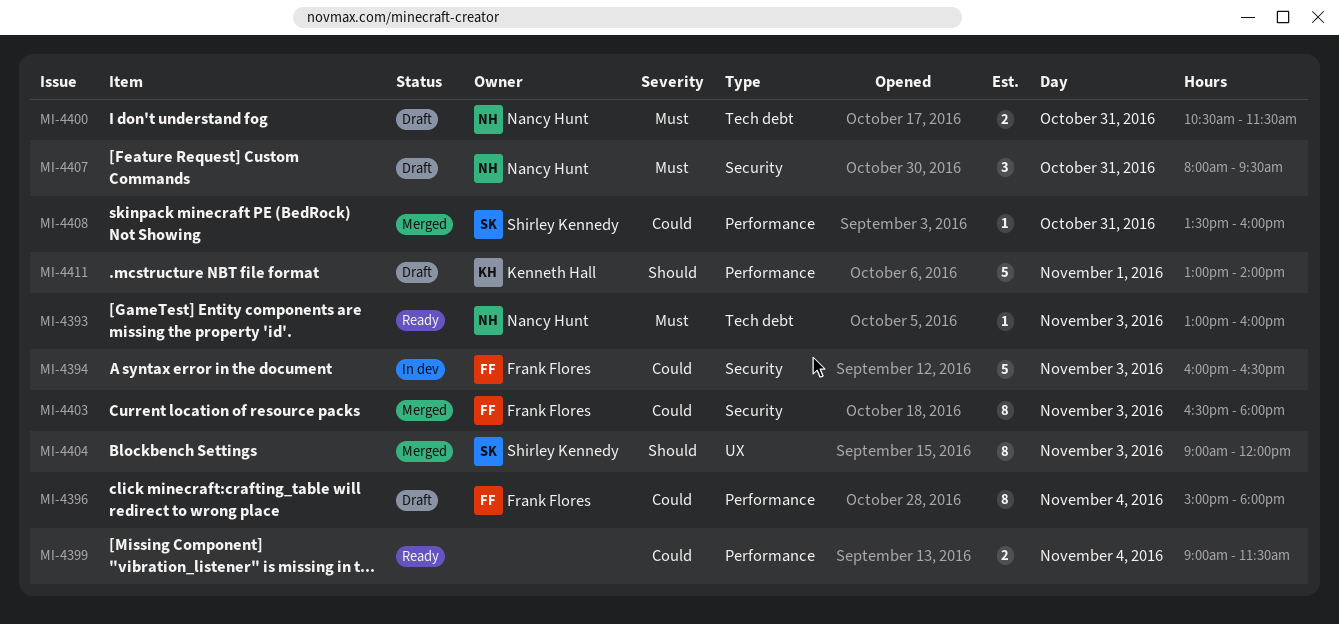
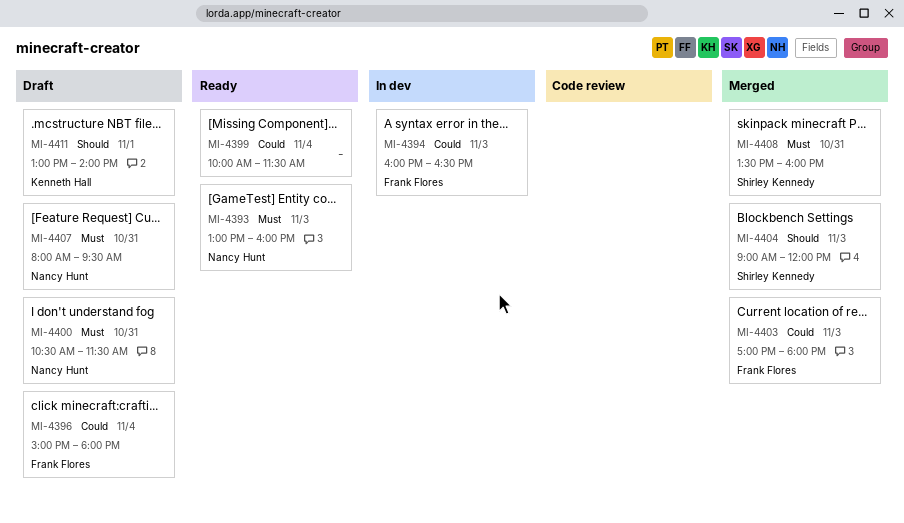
MI-4399, begins: 09:00 -> 10:00
MI-4403, begins: 16:30 -> 17:00
MI-4408, priority: Could -> Must

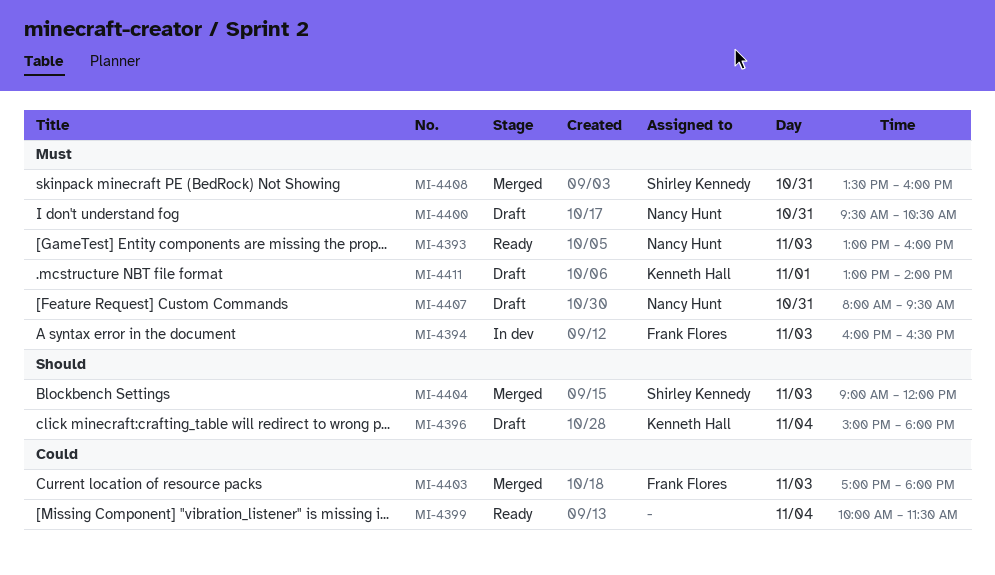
MI-4394, priority: Could -> Must
MI-4396, owner: Frank Flores -> Kenneth Hall
MI-4396, priority: Could -> Should
MI-4400, begins: 10:30 -> 09:30
MI-4400, ends: 11:30 -> 10:30
MI-4411, priority: Should -> Must

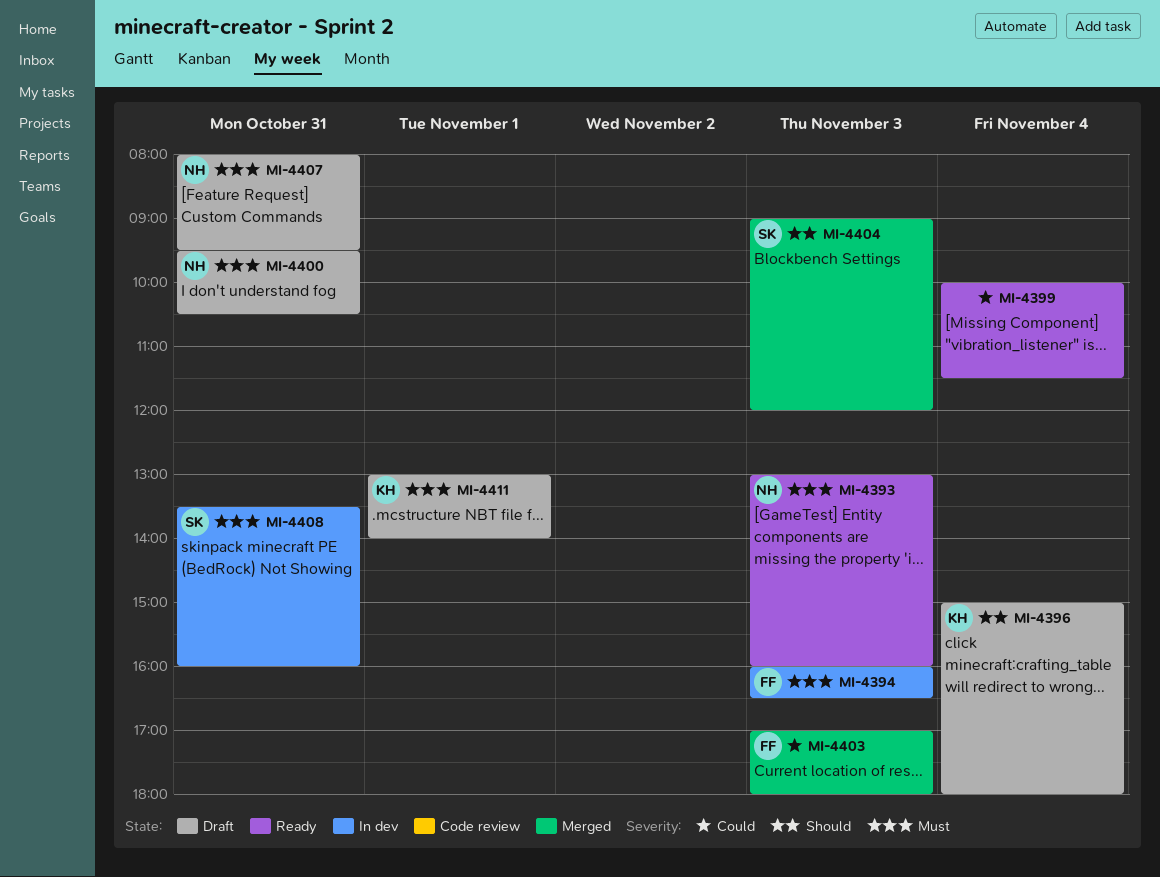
MI-4408, status: Merged -> In dev

